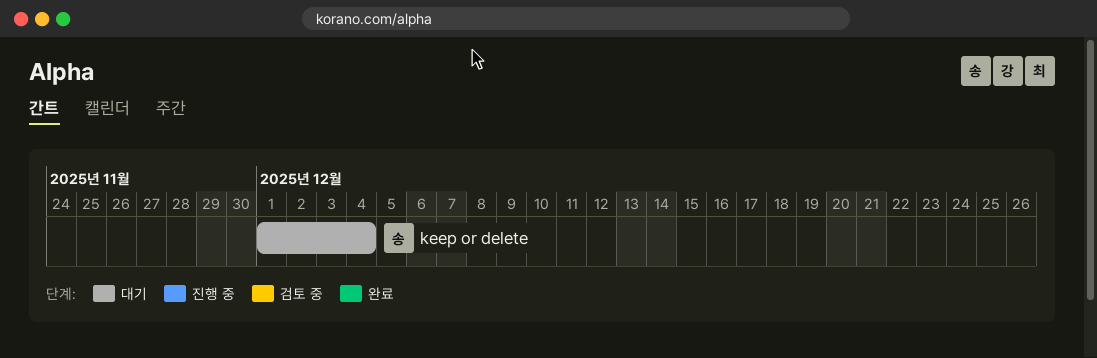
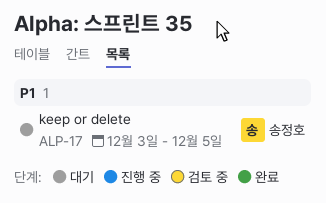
keep or delete, start: Dec 1 -> Dec 3
keep or delete, due: Dec 4 -> Dec 5

